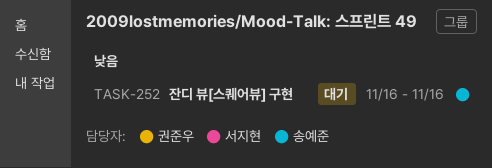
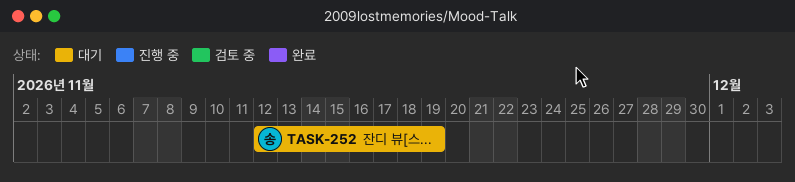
TASK-252, start: Nov 16 -> Nov 12
TASK-252, due: Nov 16 -> Nov 19

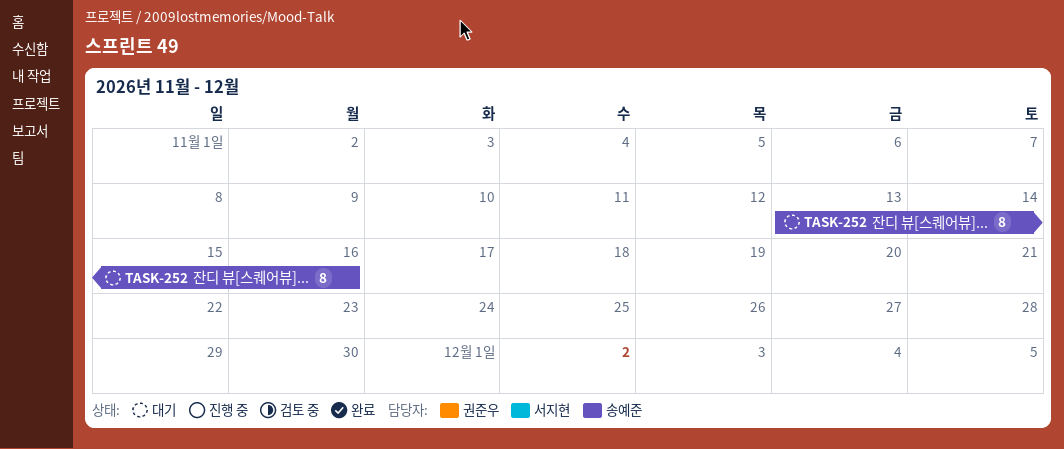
TASK-252, start: Nov 12 -> Nov 13
TASK-252, due: Nov 19 -> Nov 16

